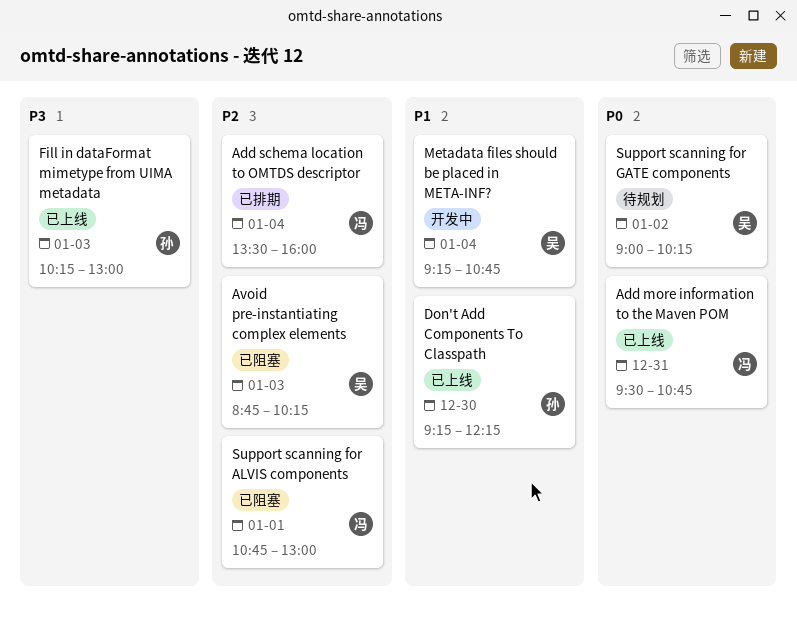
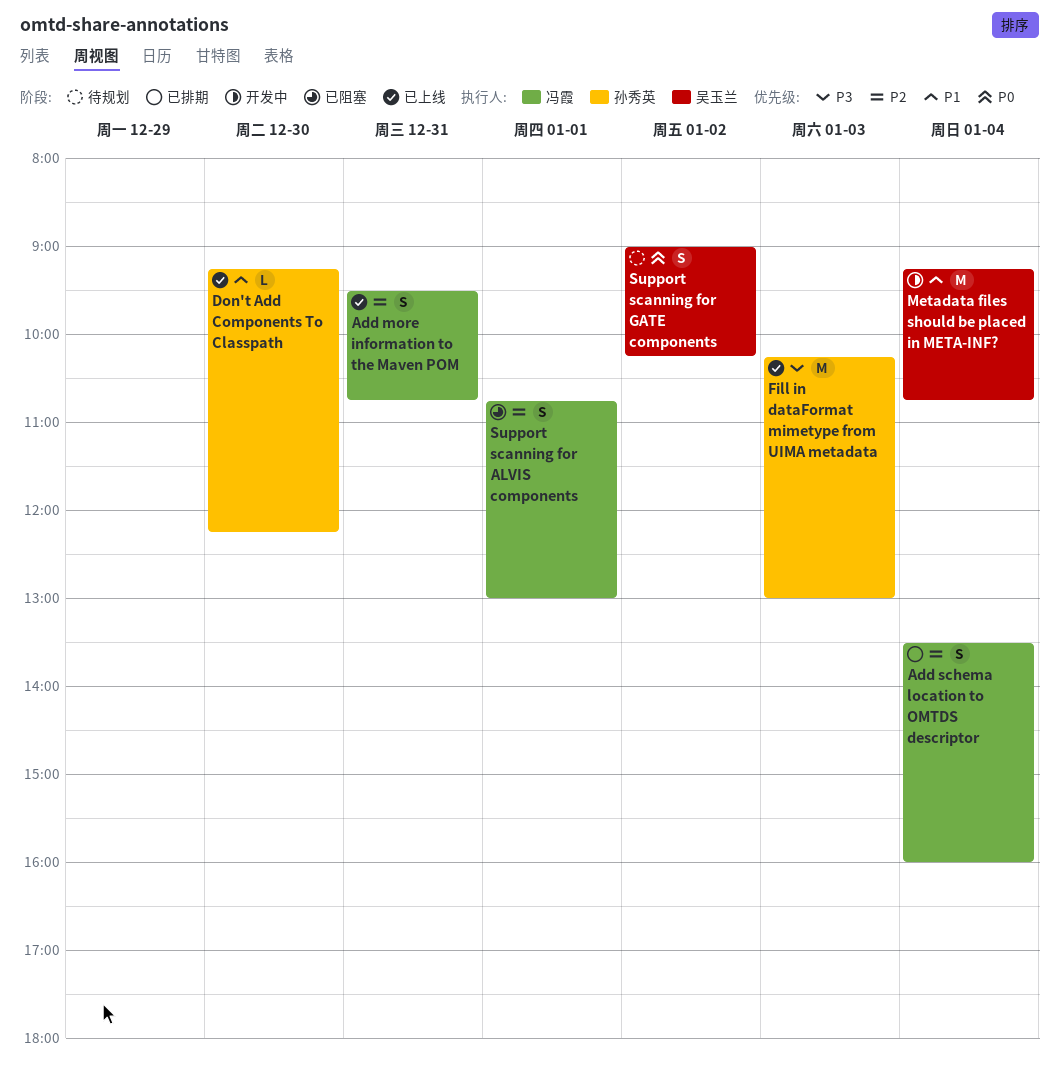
Add more information to the Maven POM, priority: P0 -> P2
Avoid pre-instantiating complex elements: present -> none

